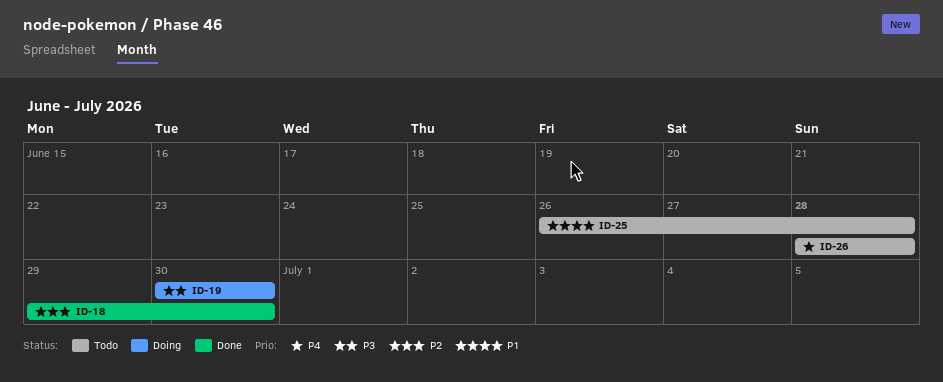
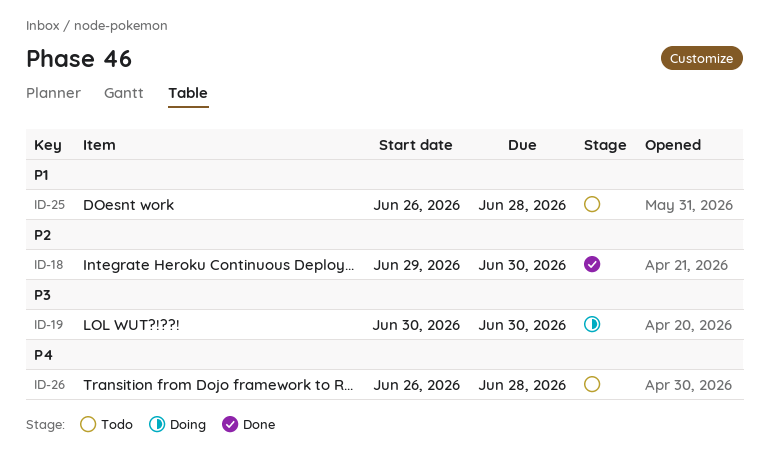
ID-26, start: Jun 28 -> Jun 26

